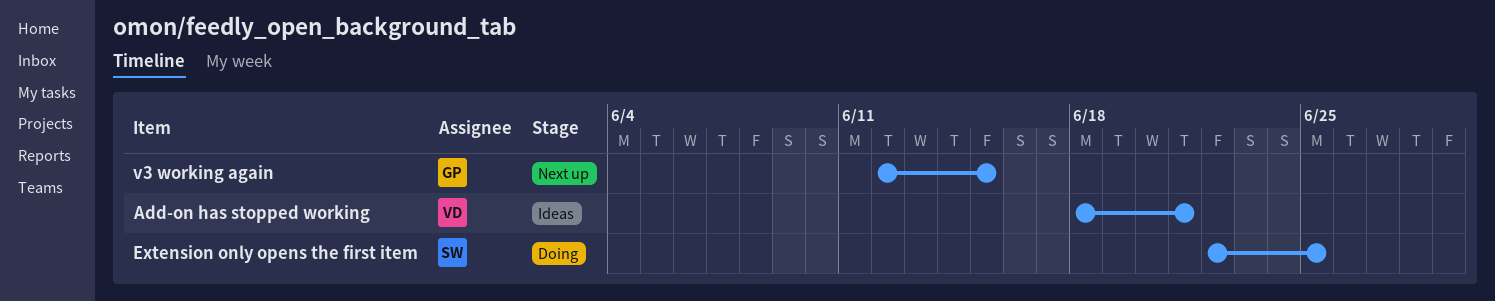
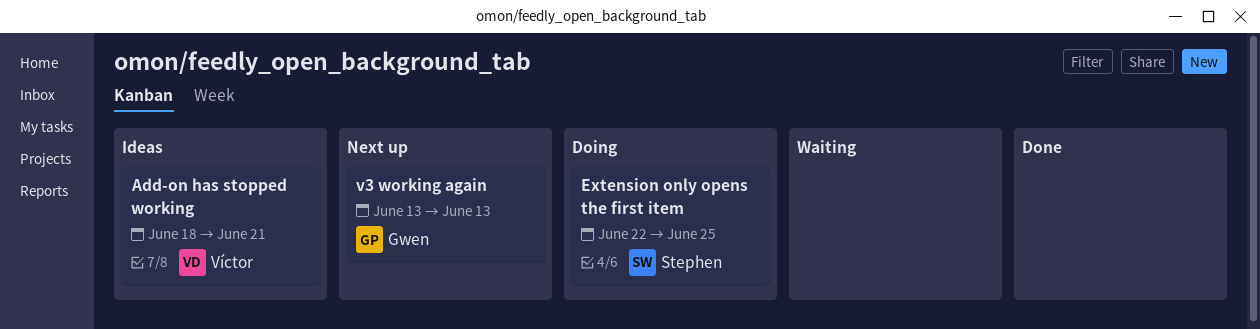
v3 working again, start: Jun 12 -> Jun 13
v3 working again, due: Jun 15 -> Jun 13

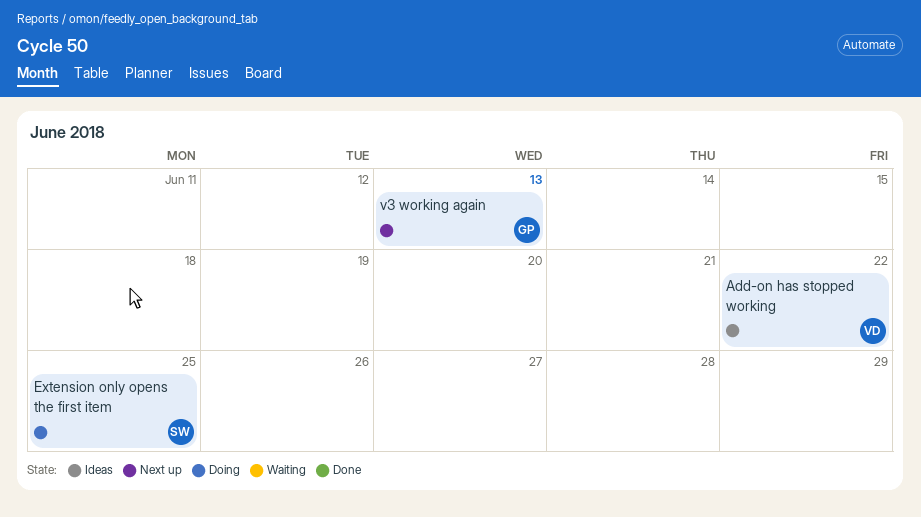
Add-on has stopped working, due: Jun 21 -> Jun 22

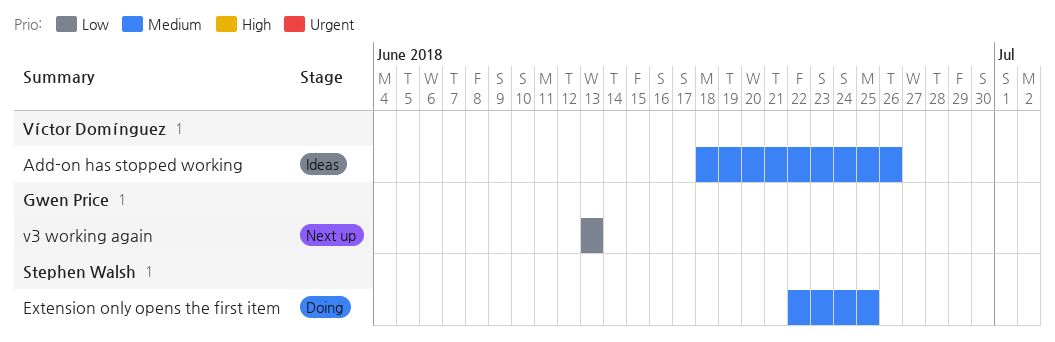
Add-on has stopped working, due: Jun 22 -> Jun 26

